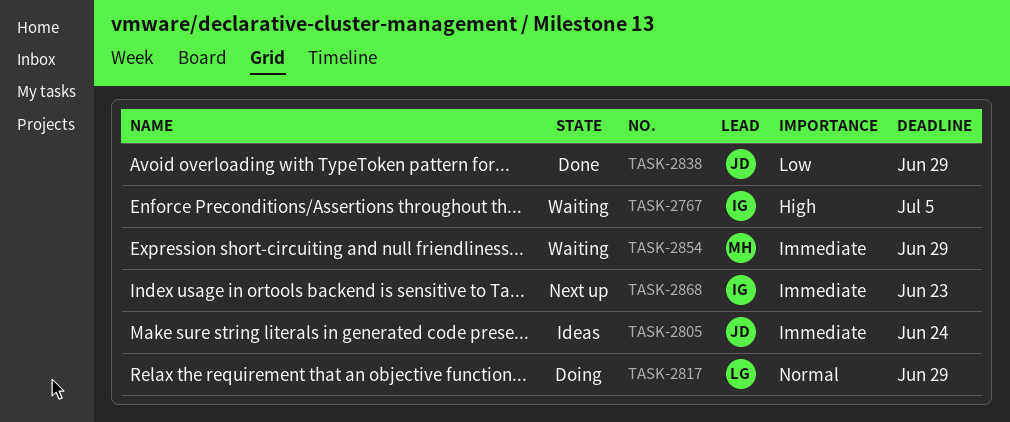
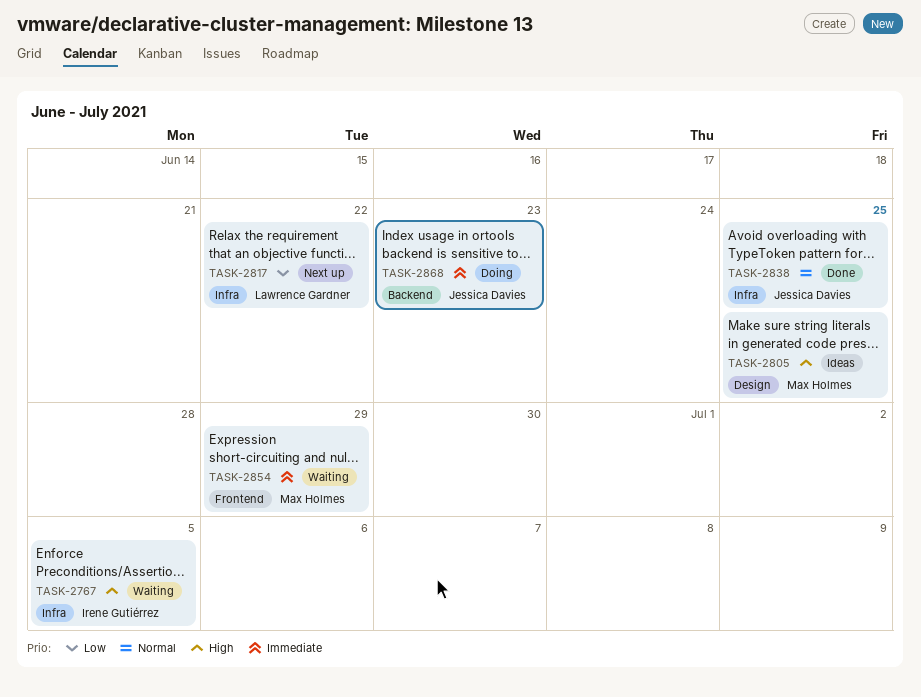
TASK-2805, owner: Jessica Davies -> Max Holmes
TASK-2805, priority: Immediate -> High
TASK-2805, due: Jun 24 -> Jun 25
TASK-2817, status: Doing -> Next up
TASK-2817, priority: Normal -> Low
TASK-2817, due: Jun 29 -> Jun 22
TASK-2838, priority: Low -> Normal
TASK-2838, due: Jun 29 -> Jun 25
TASK-2868, status: Next up -> Doing
TASK-2868, owner: Irene Gutiérrez -> Jessica Davies

